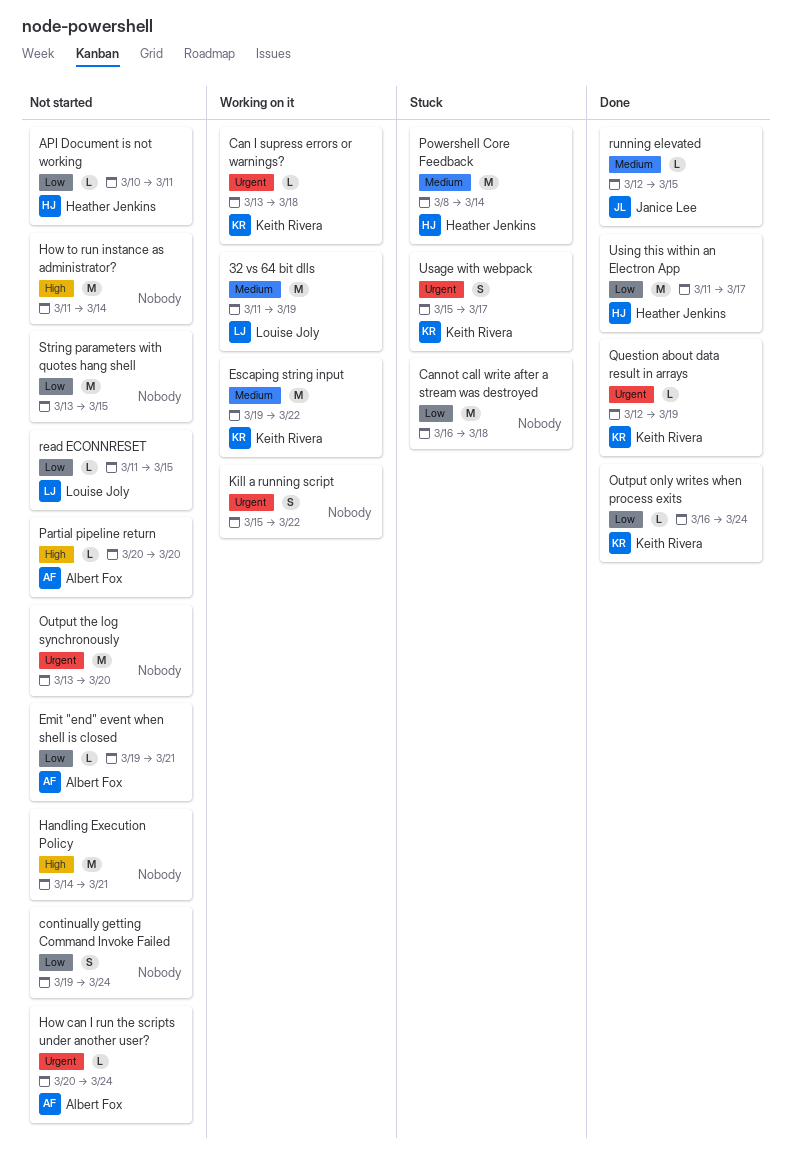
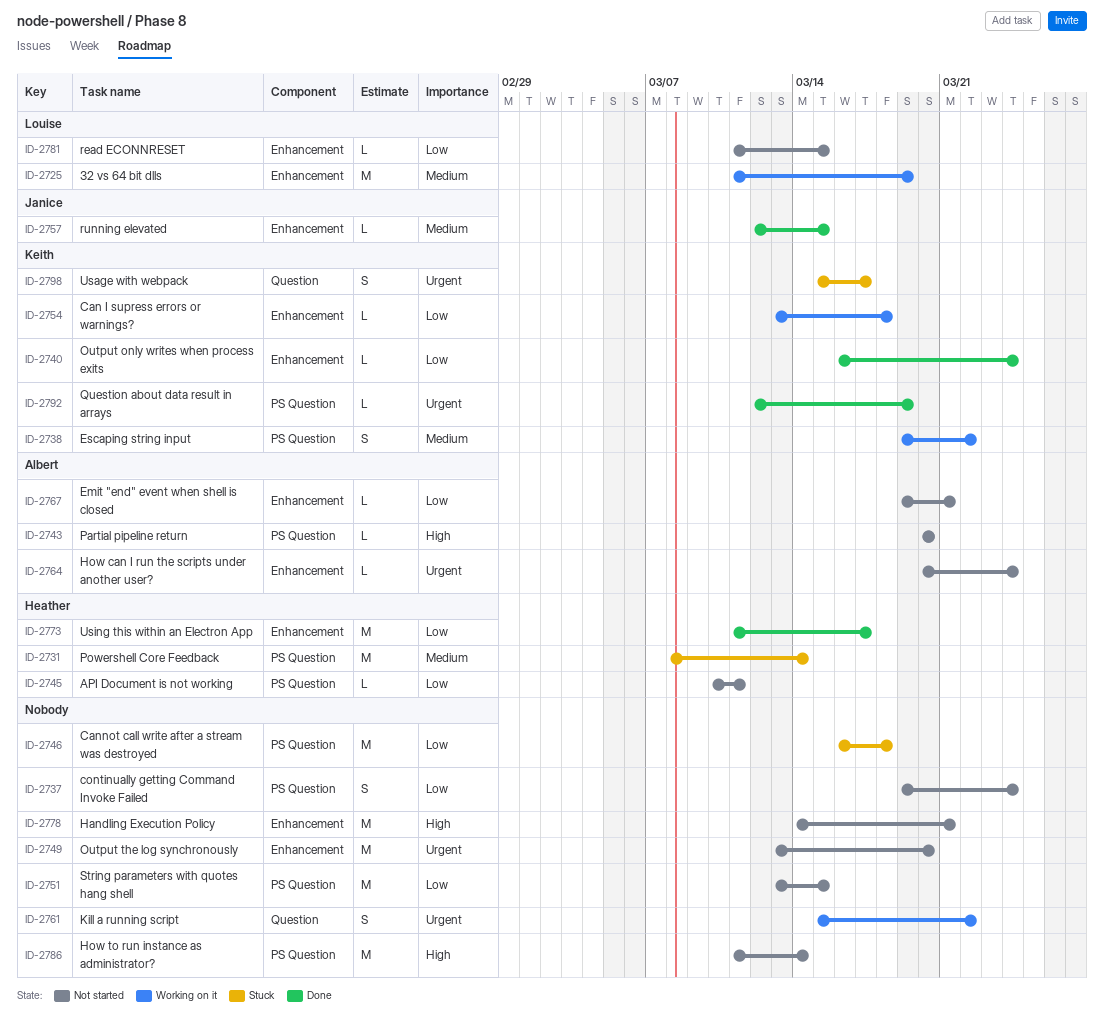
Can I supress errors or warnings?, priority: Urgent -> Low
Escaping string input, estimate: M -> S

